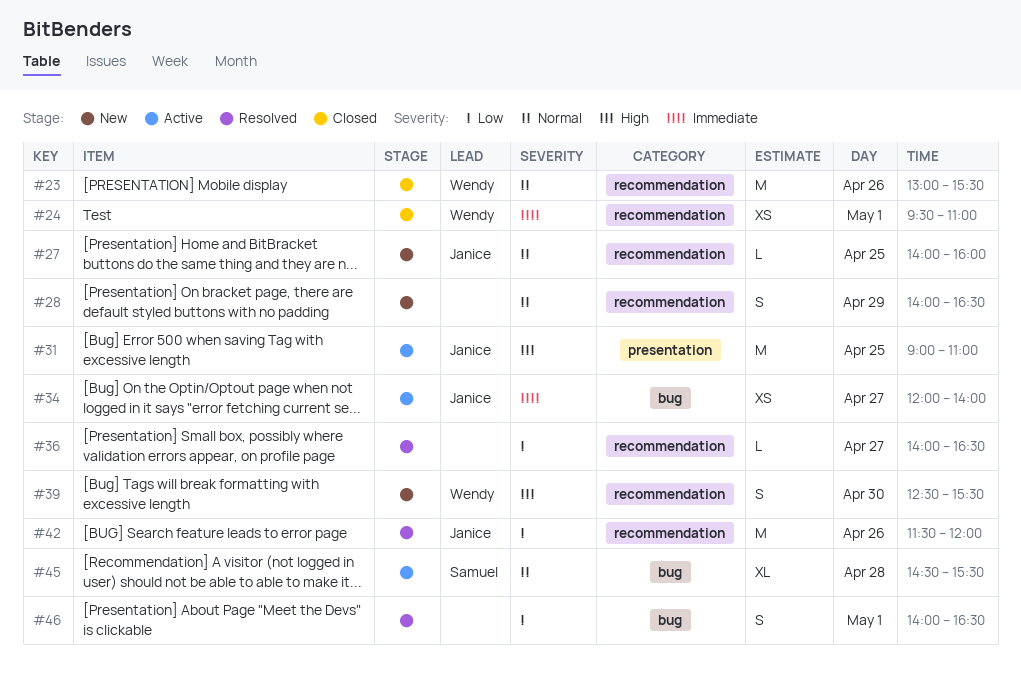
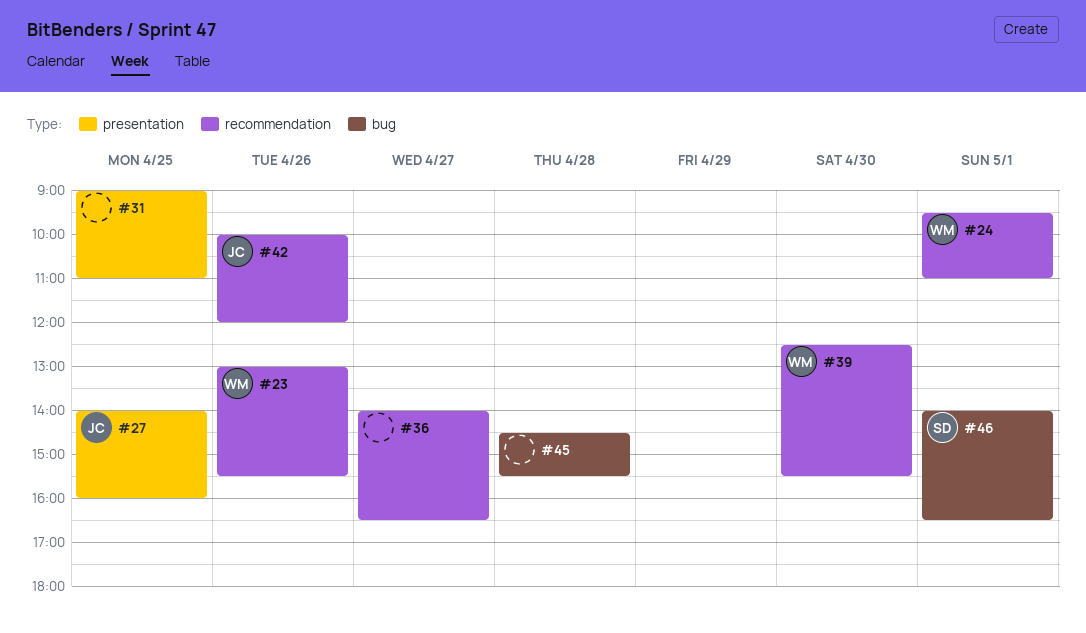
#27, label: recommendation -> presentation
#28: present -> none
#31, owner: Janice -> none
#34: present -> none
#42, begins: 11:30 -> 10:00
#45, owner: Samuel -> none
#46, owner: none -> Samuel

